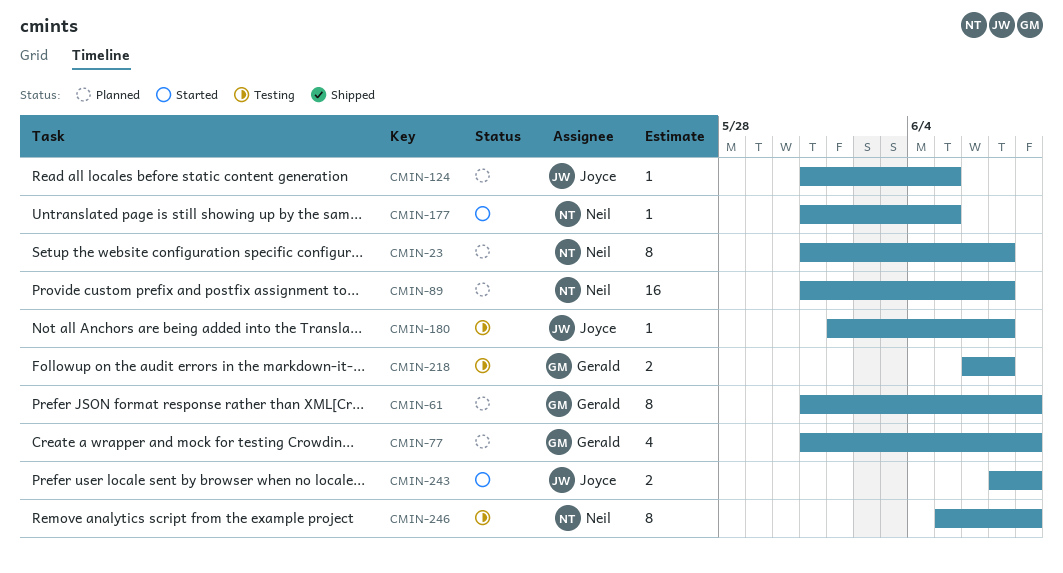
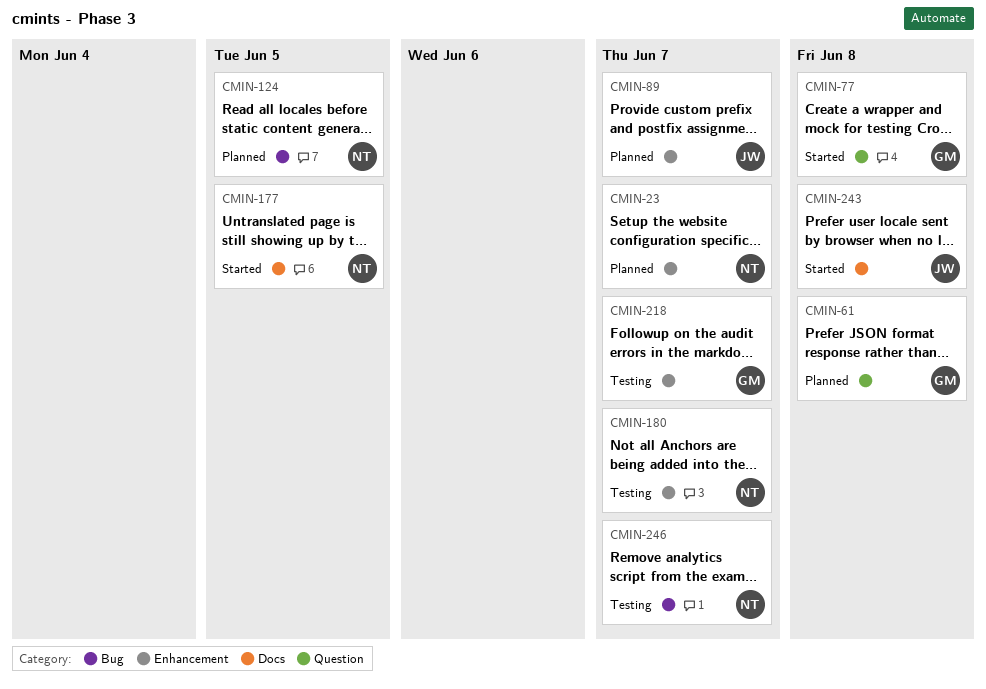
CMIN-77, status: Planned -> Started
CMIN-89, owner: Neil -> Joyce
CMIN-124, owner: Joyce -> Neil
CMIN-180, owner: Joyce -> Neil
CMIN-246, due: Jun 8 -> Jun 7

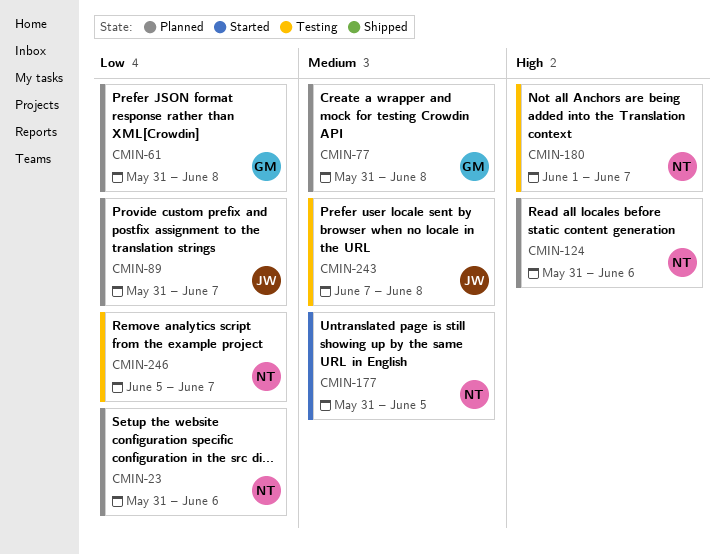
CMIN-23, due: Jun 7 -> Jun 6
CMIN-77, status: Started -> Planned
CMIN-124, due: Jun 5 -> Jun 6
CMIN-218: present -> none
CMIN-243, status: Started -> Testing

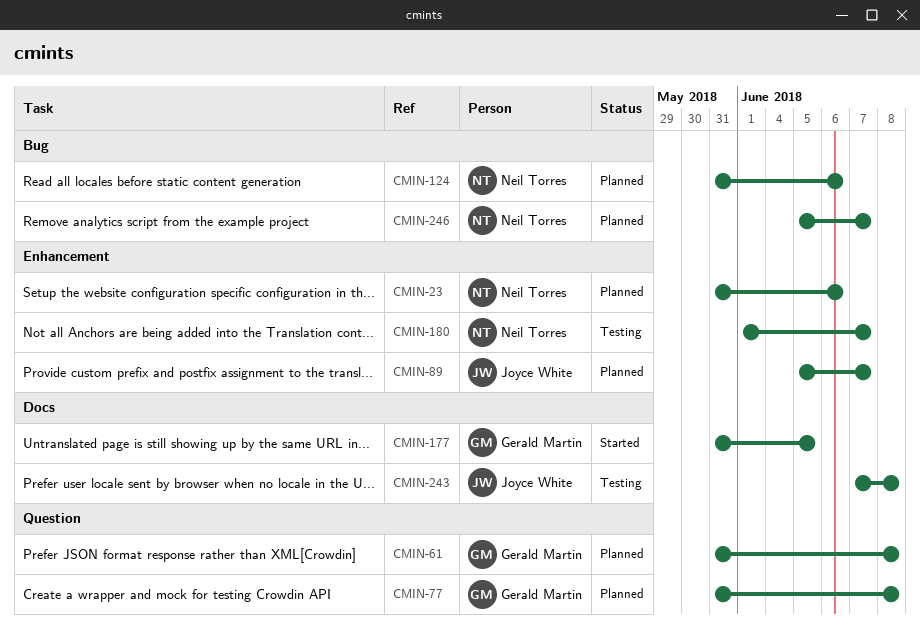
CMIN-89, start: May 31 -> Jun 5
CMIN-177, owner: Neil Torres -> Gerald Martin
CMIN-246, status: Testing -> Planned

